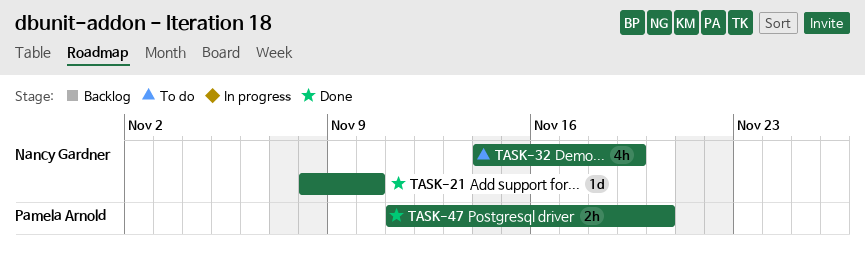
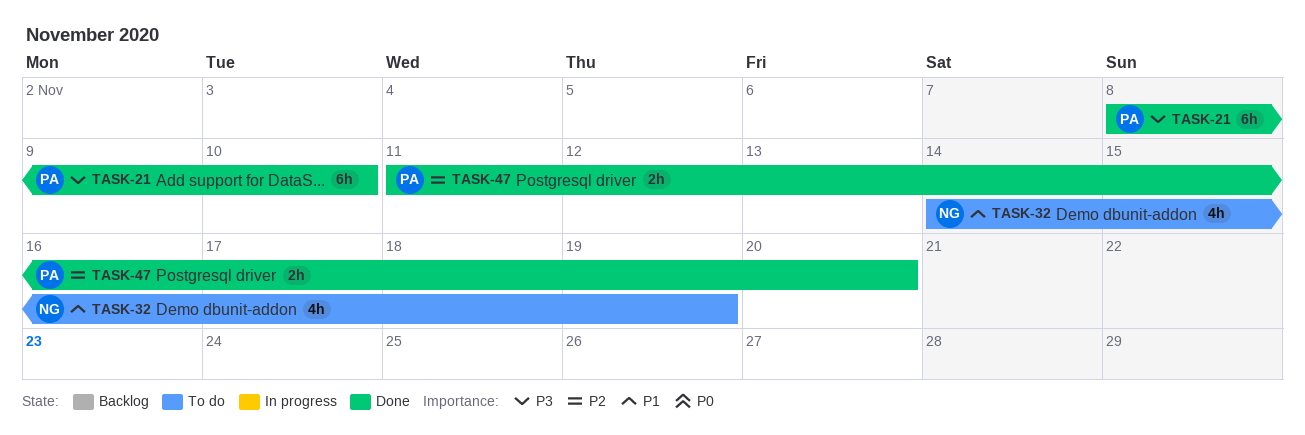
TASK-21, owner: Nancy Gardner -> Pamela Arnold
TASK-21, estimate: 1d -> 6h

